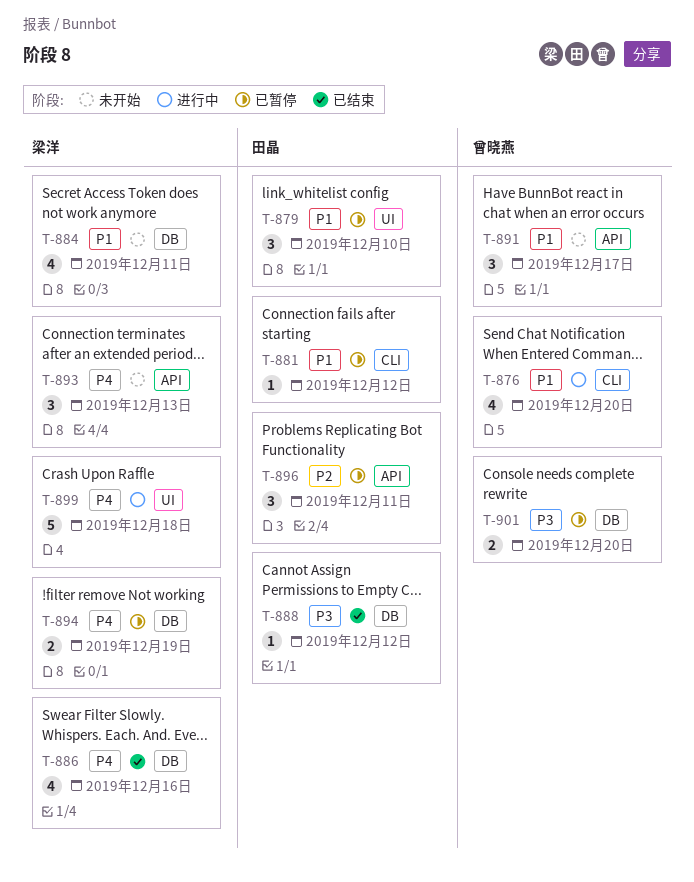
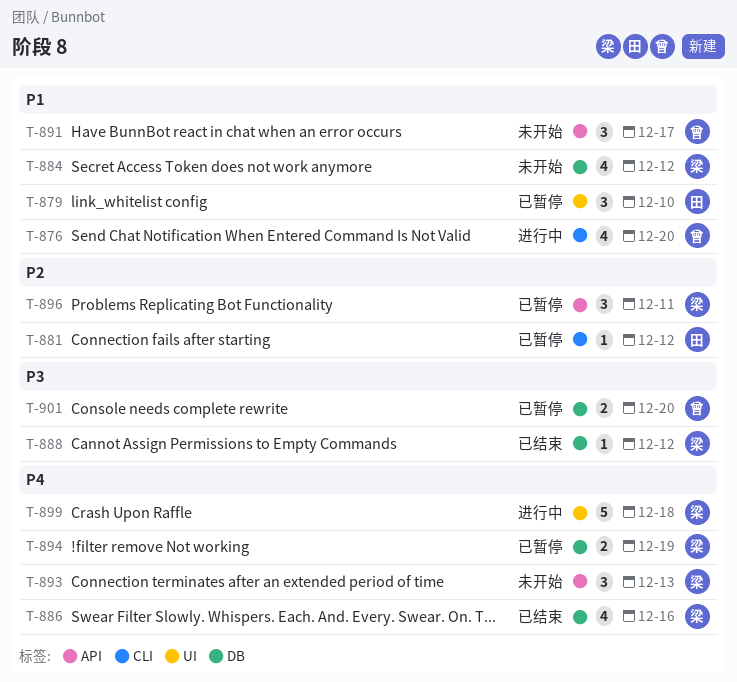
T-881, priority: P1 -> P2
T-884, due: Dec 11 -> Dec 12
T-888, owner: 田晶 -> 梁洋
T-896, owner: 田晶 -> 梁洋

